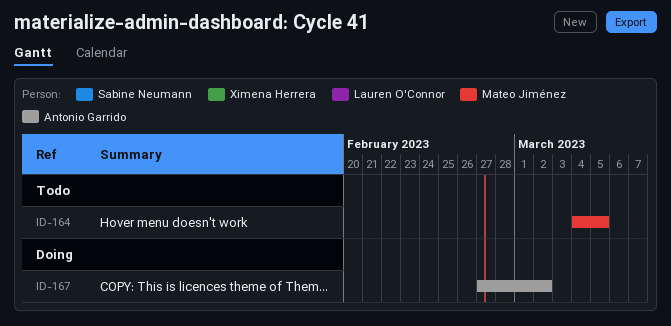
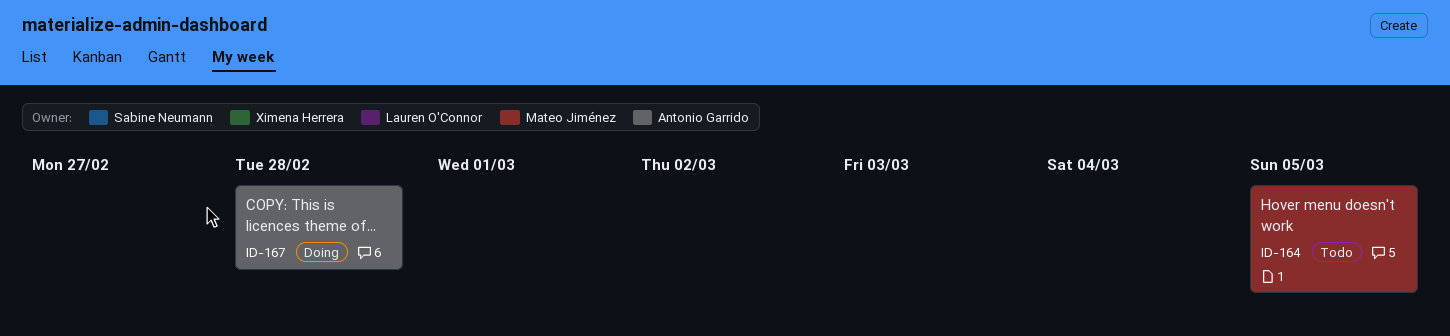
ID-167, due: Mar 2 -> Feb 28

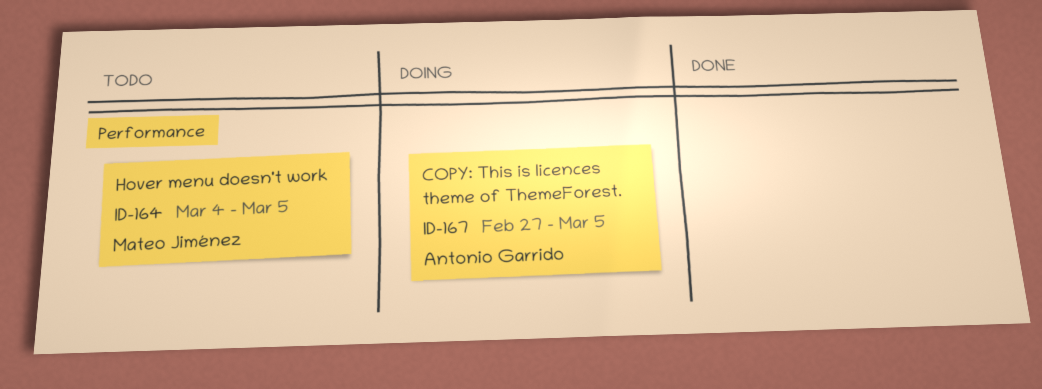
ID-167, due: Feb 28 -> Mar 5

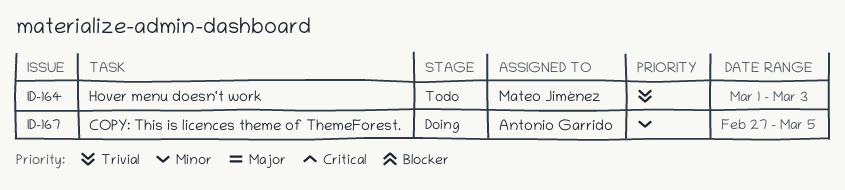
ID-164, start: Mar 4 -> Mar 1
ID-164, due: Mar 5 -> Mar 3

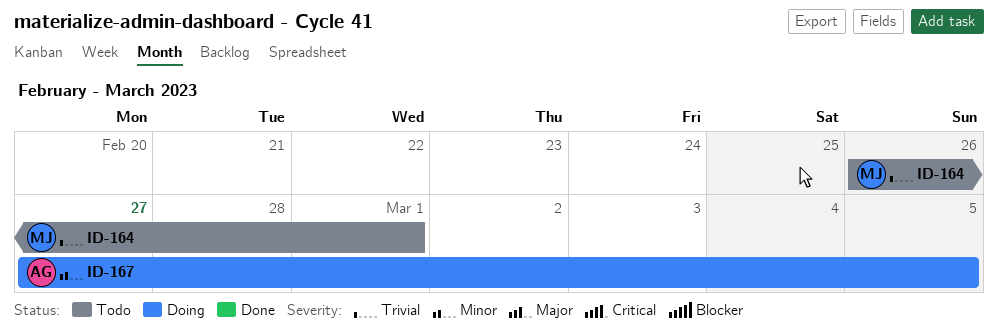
ID-164, start: Mar 1 -> Feb 26
ID-164, due: Mar 3 -> Mar 1

